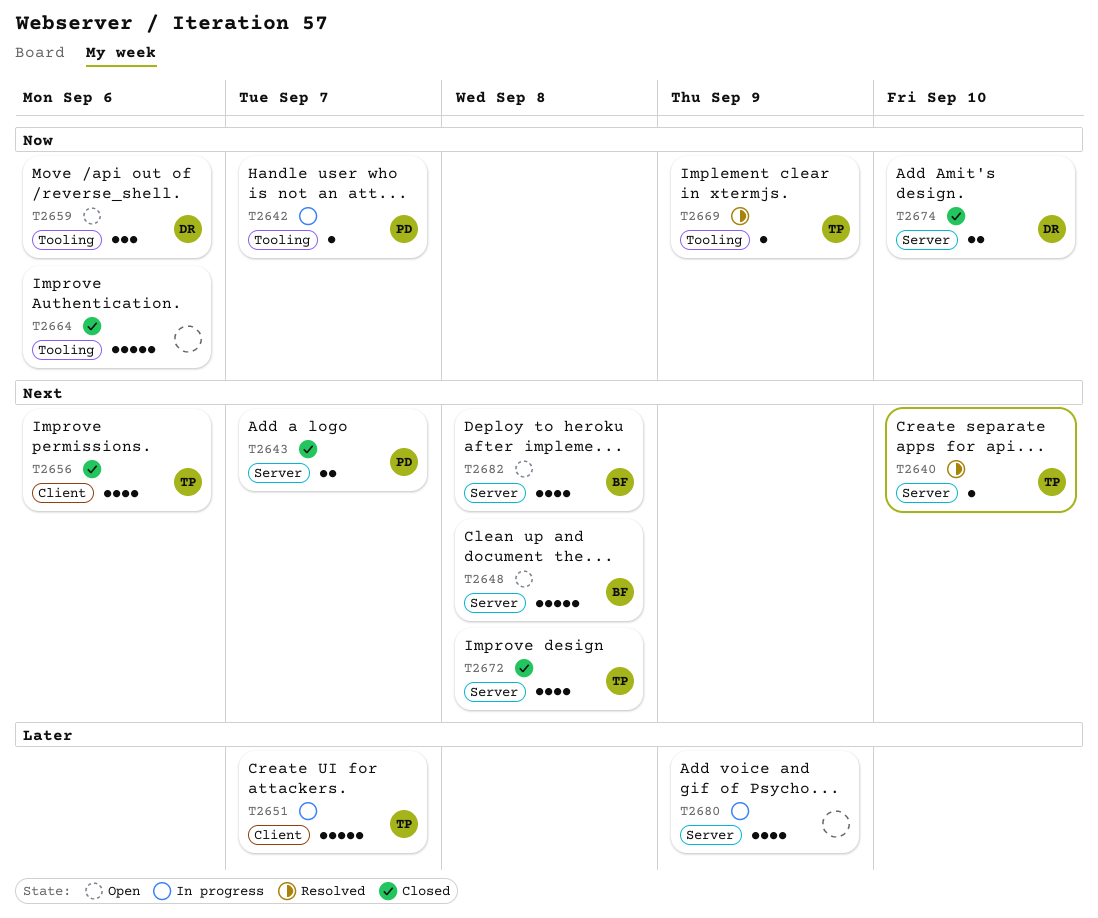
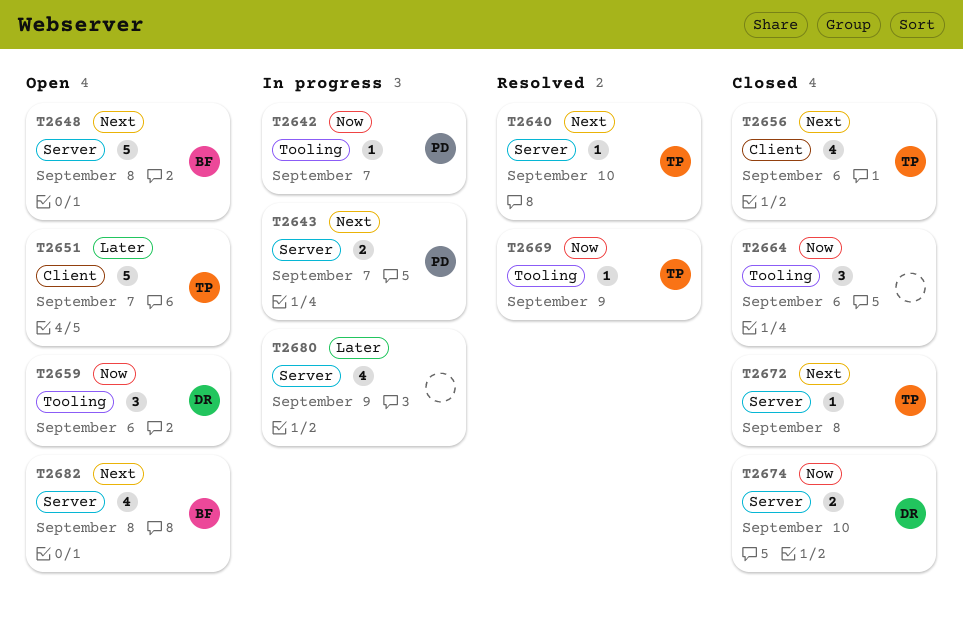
T2643, status: Closed -> In progress
T2651, status: In progress -> Open
T2664, estimate: 5 -> 3
T2672, estimate: 4 -> 1

